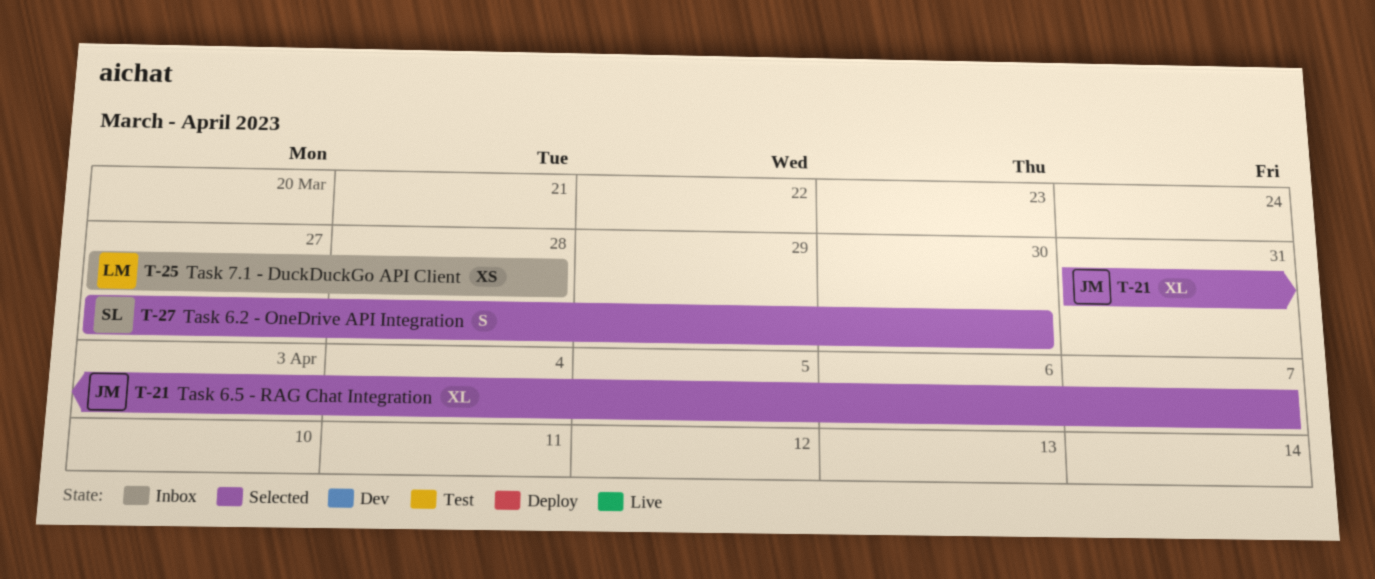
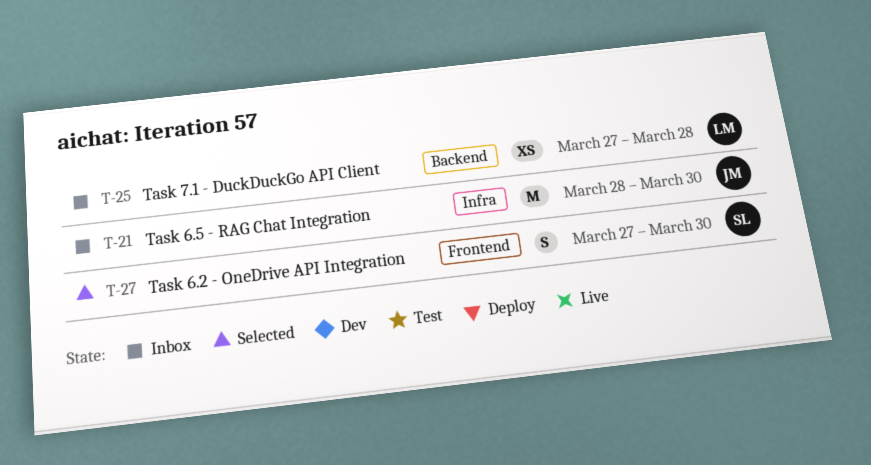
T-21, status: Selected -> Inbox
T-21, estimate: XL -> M
T-21, start: Mar 31 -> Mar 28
T-21, due: Apr 7 -> Mar 30

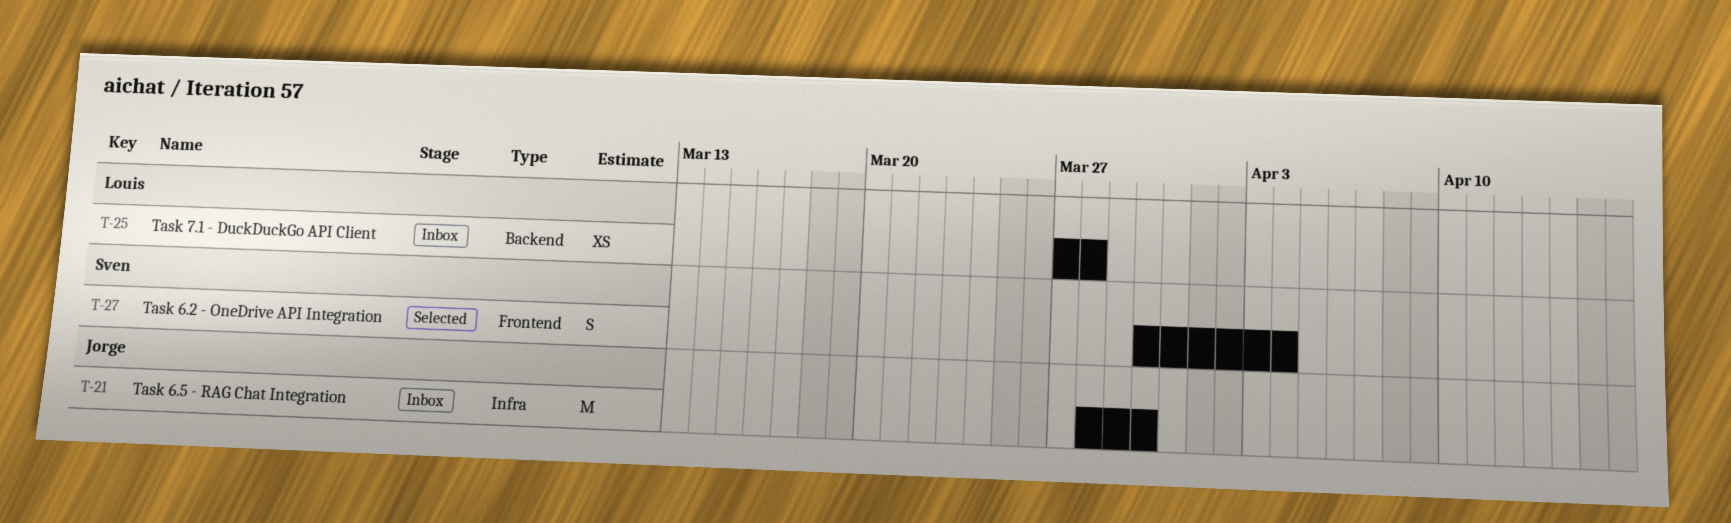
T-27, start: Mar 27 -> Mar 30
T-27, due: Mar 30 -> Apr 4

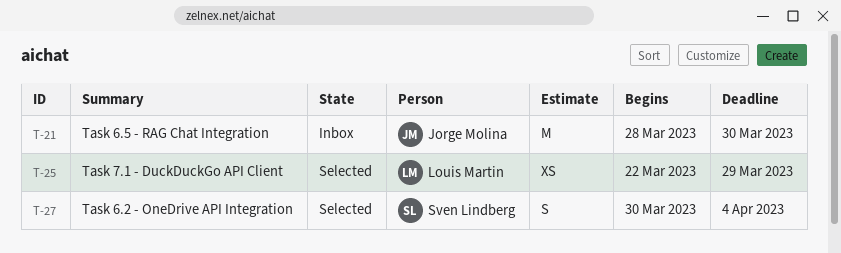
T-25, status: Inbox -> Selected
T-25, start: Mar 27 -> Mar 22
T-25, due: Mar 28 -> Mar 29

